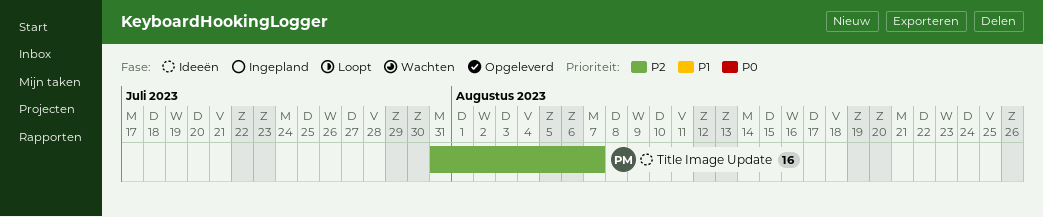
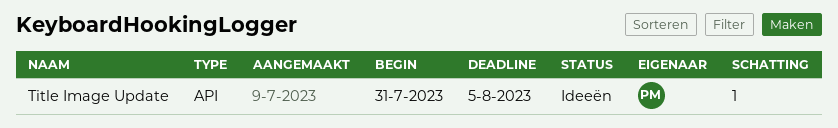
Title Image Update, estimate: 16 -> 1
Title Image Update, due: Aug 7 -> Aug 5

